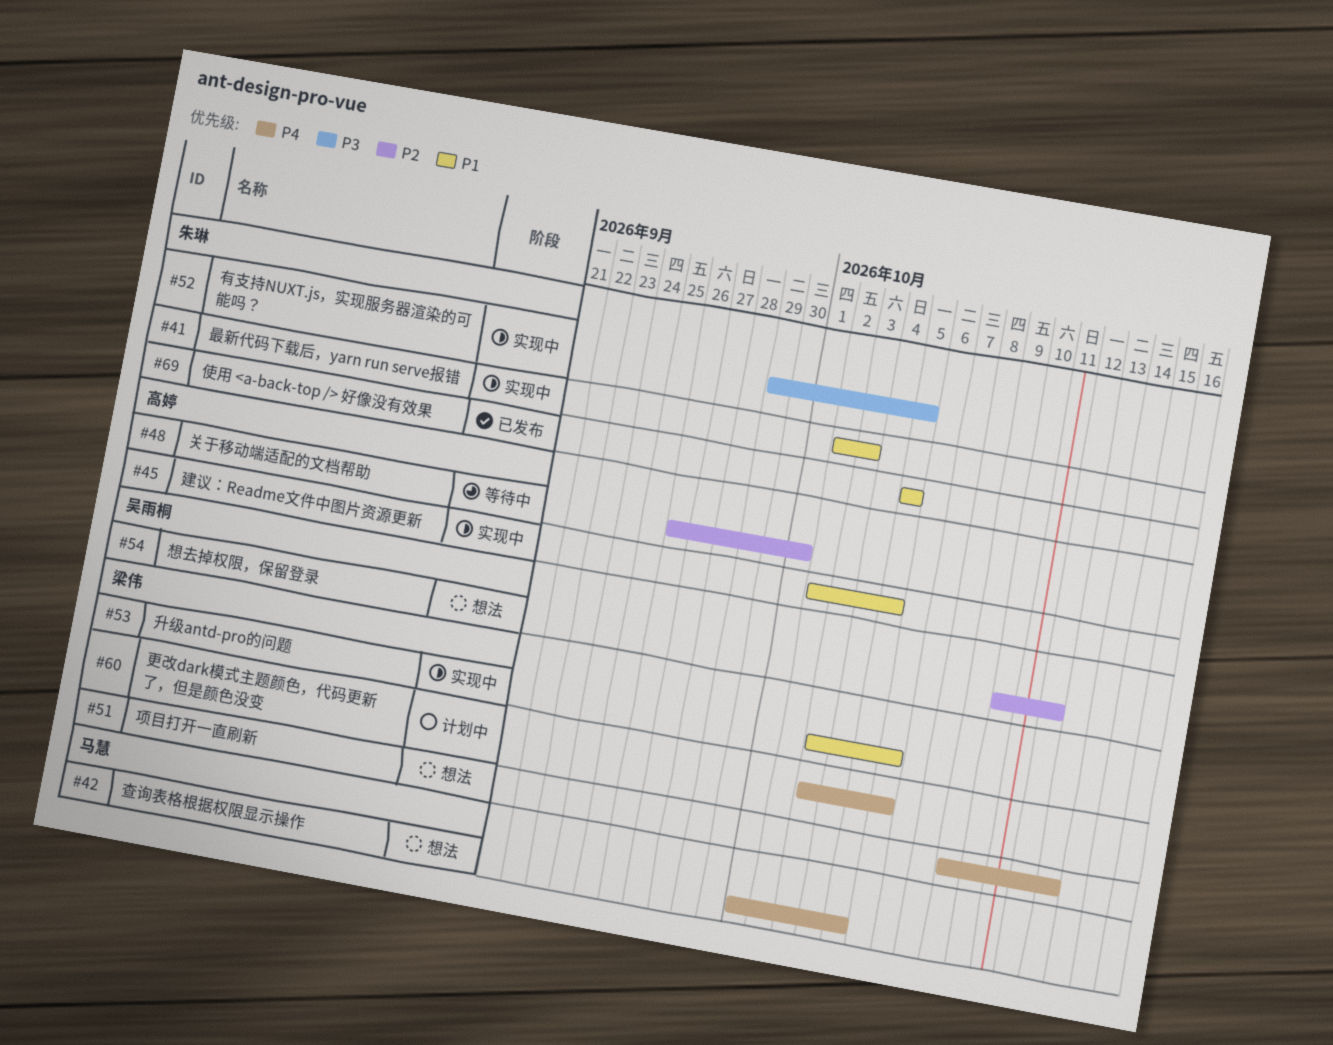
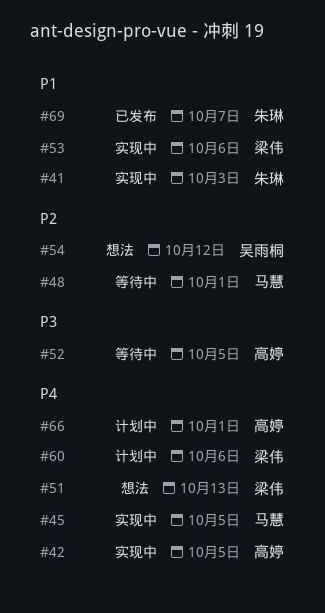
#42, status: 想法 -> 实现中
#42, owner: 马慧 -> 高婷
#45, owner: 高婷 -> 马慧
#45, priority: P1 -> P4
#48, owner: 高婷 -> 马慧
#52, status: 实现中 -> 等待中
#52, owner: 朱琳 -> 高婷
#66: none -> present
#69, due: Oct 5 -> Oct 7

